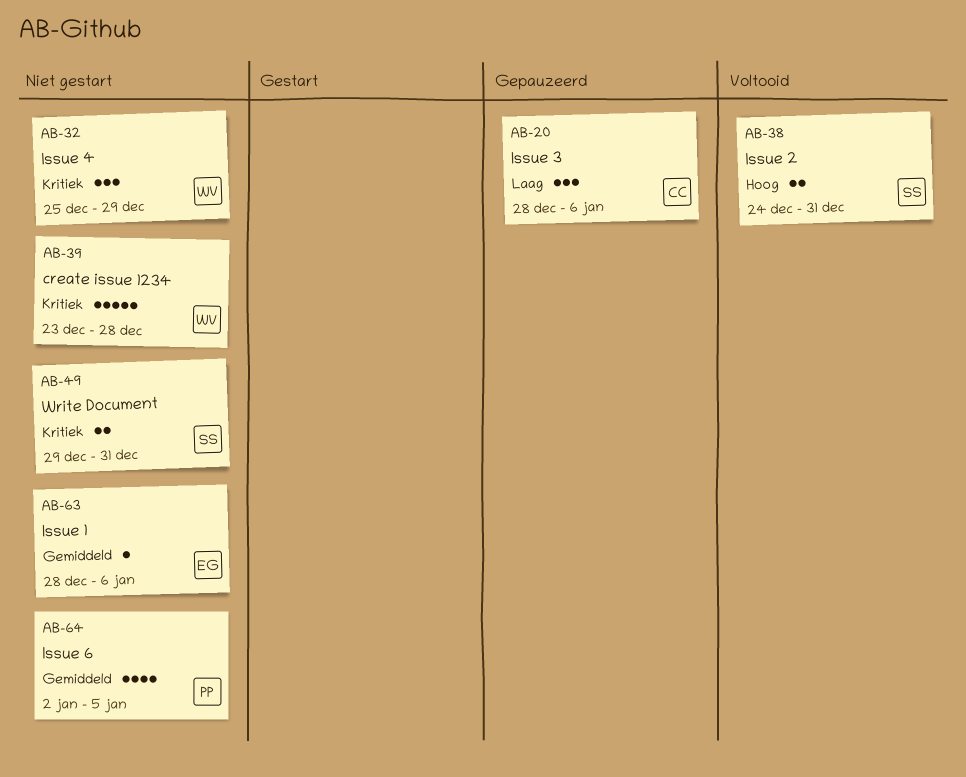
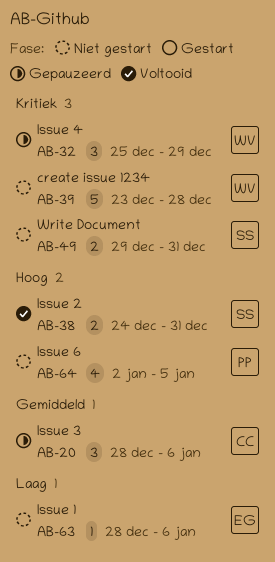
AB-20, priority: Laag -> Gemiddeld
AB-32, status: Niet gestart -> Gepauzeerd
AB-63, priority: Gemiddeld -> Laag
AB-64, priority: Gemiddeld -> Hoog

